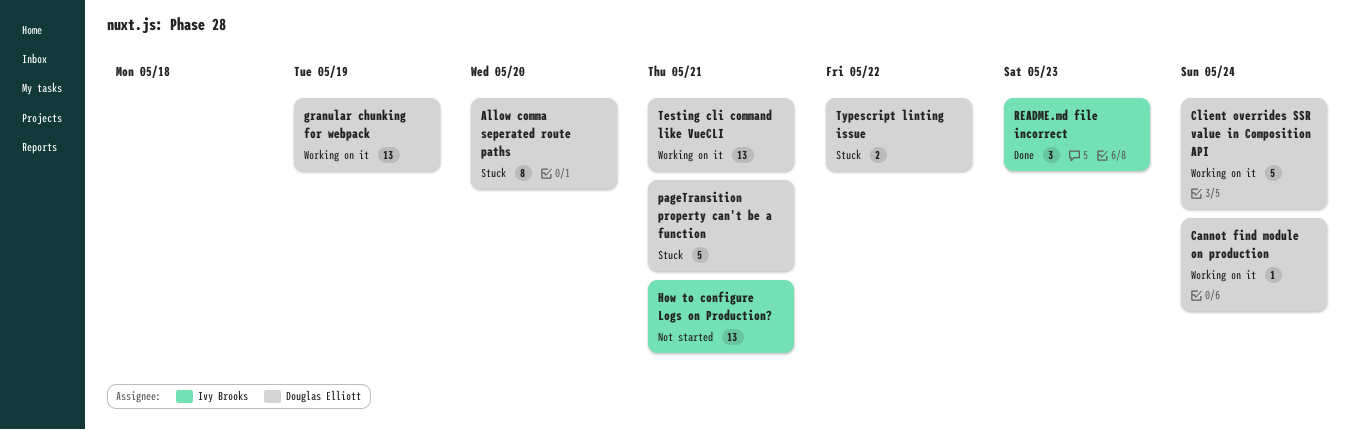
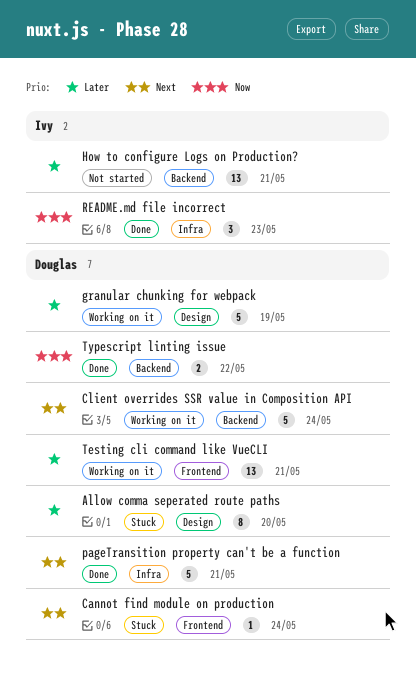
Cannot find module on production, status: Working on it -> Stuck
granular chunking for webpack, estimate: 13 -> 5
pageTransition property can't be a function, status: Stuck -> Done
Typescript linting issue, status: Stuck -> Done

